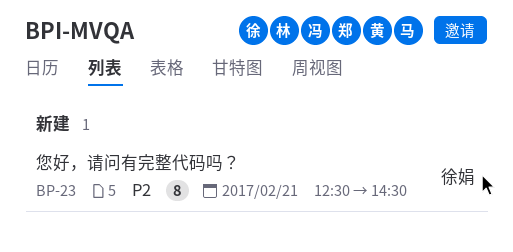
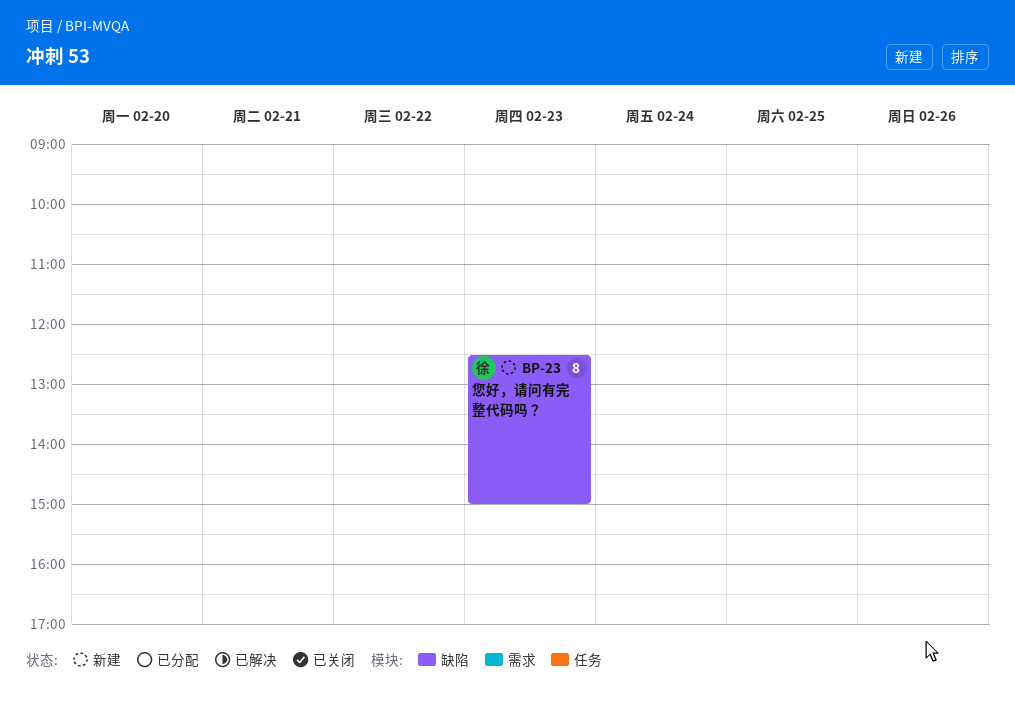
BP-23, day: Feb 21 -> Feb 23
BP-23, ends: 14:30 -> 15:00

